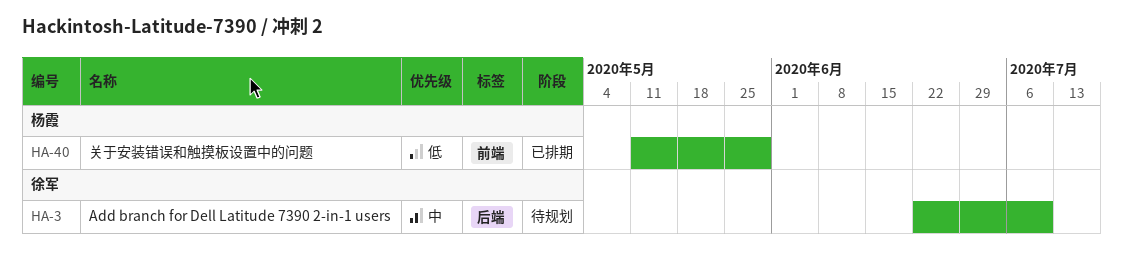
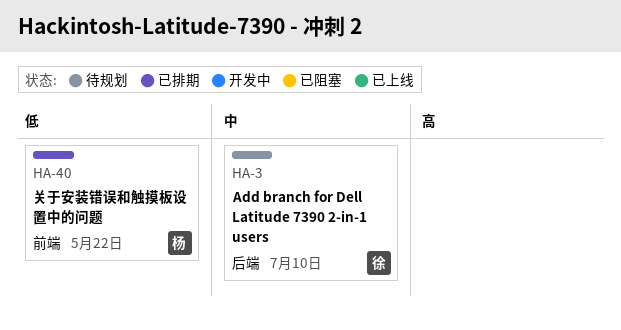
HA-40, due: May 29 -> May 22

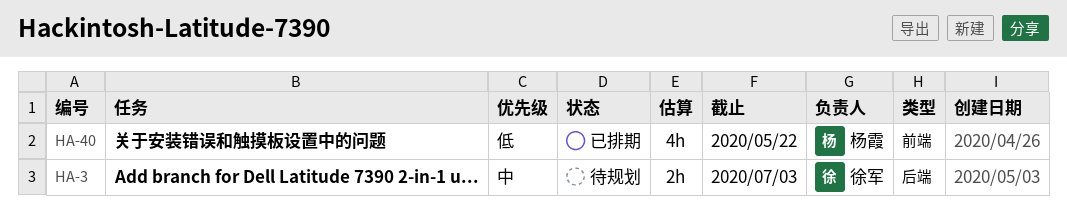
HA-3, due: Jul 10 -> Jul 3

